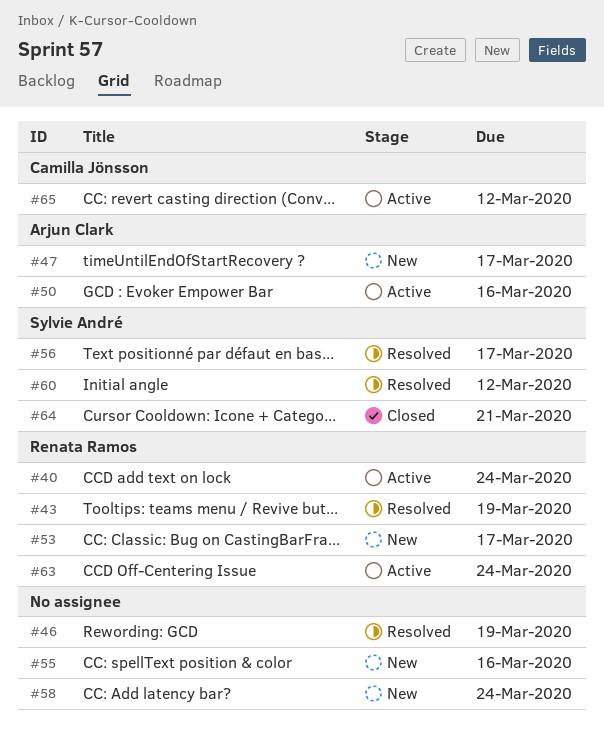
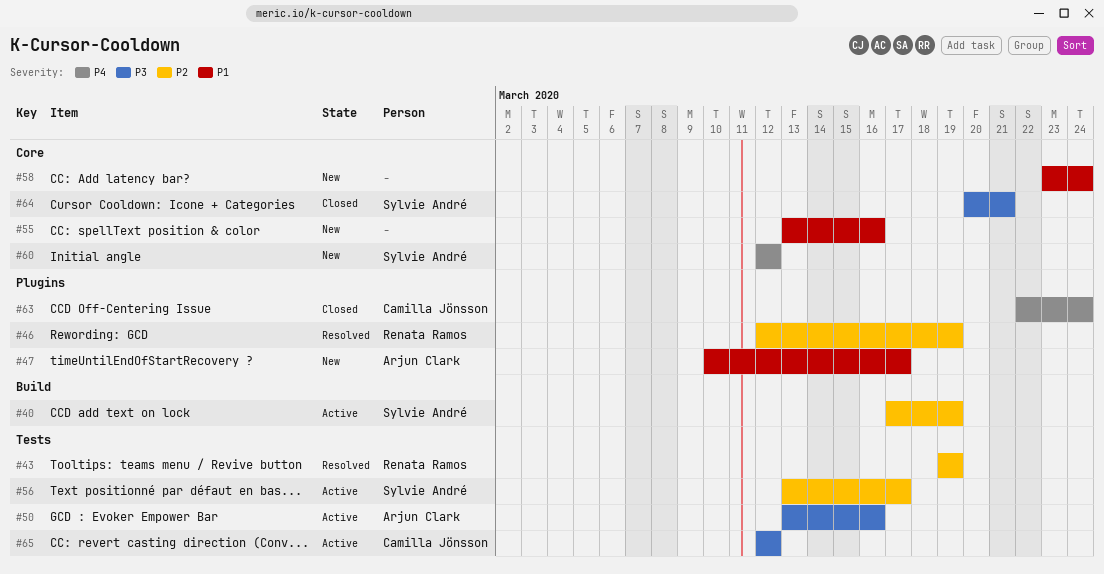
#40, owner: Renata Ramos -> Sylvie André
#40, due: Mar 24 -> Mar 19
#46, owner: none -> Renata Ramos
#53: present -> none
#56, status: Resolved -> Active
#60, status: Resolved -> New
#63, status: Active -> Closed
#63, owner: Renata Ramos -> Camilla Jönsson

